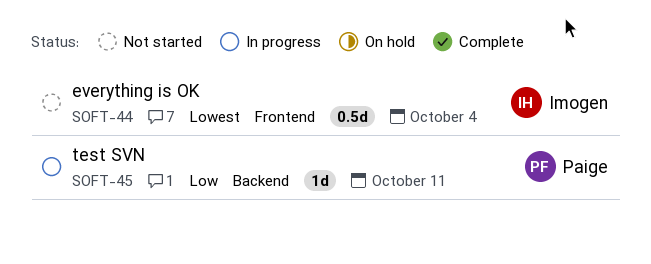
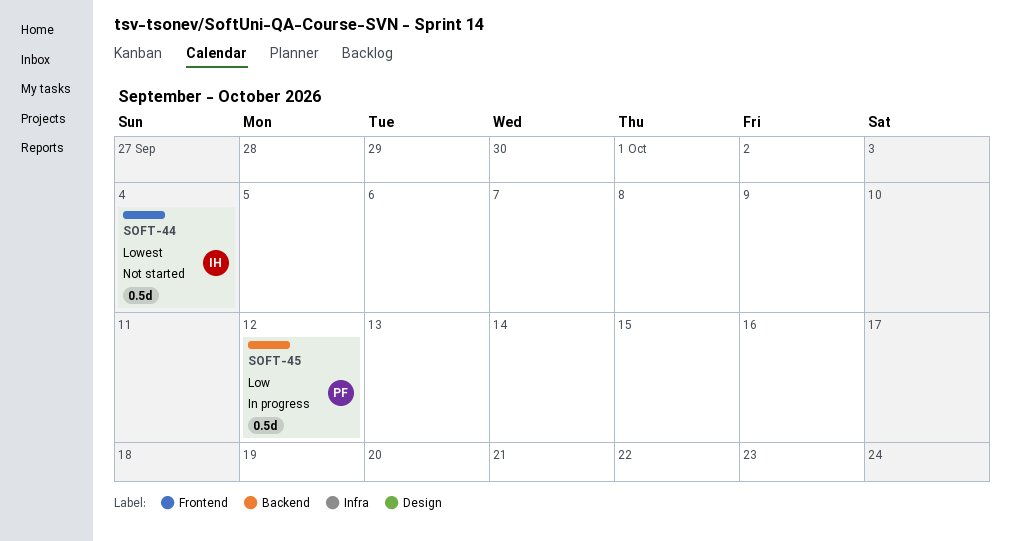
SOFT-45, estimate: 1d -> 0.5d
SOFT-45, due: Oct 11 -> Oct 12

